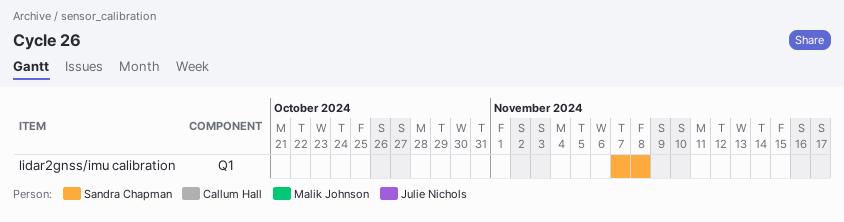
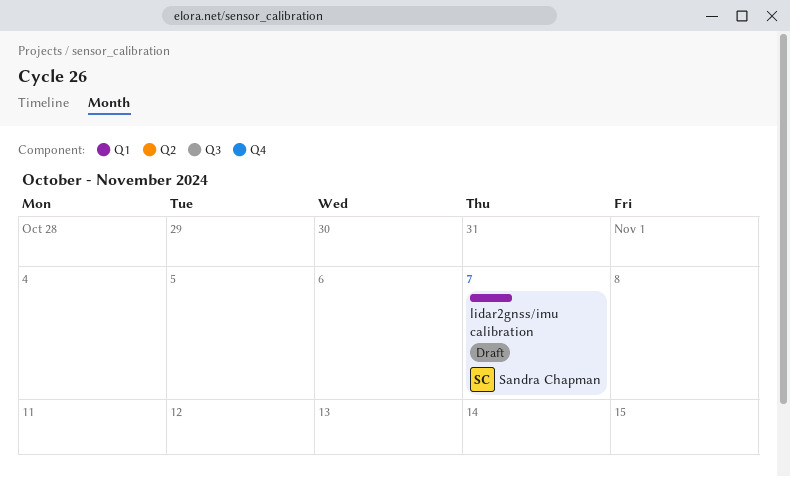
lidar2gnss/imu calibration, due: Nov 8 -> Nov 7

